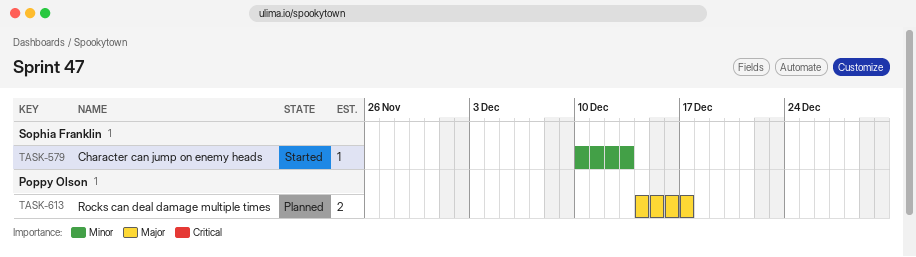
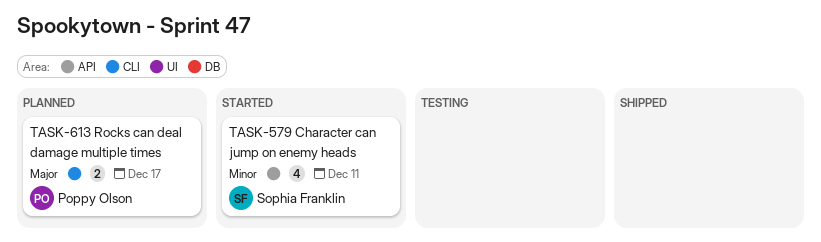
TASK-579, estimate: 1 -> 4
TASK-579, due: Dec 13 -> Dec 11

